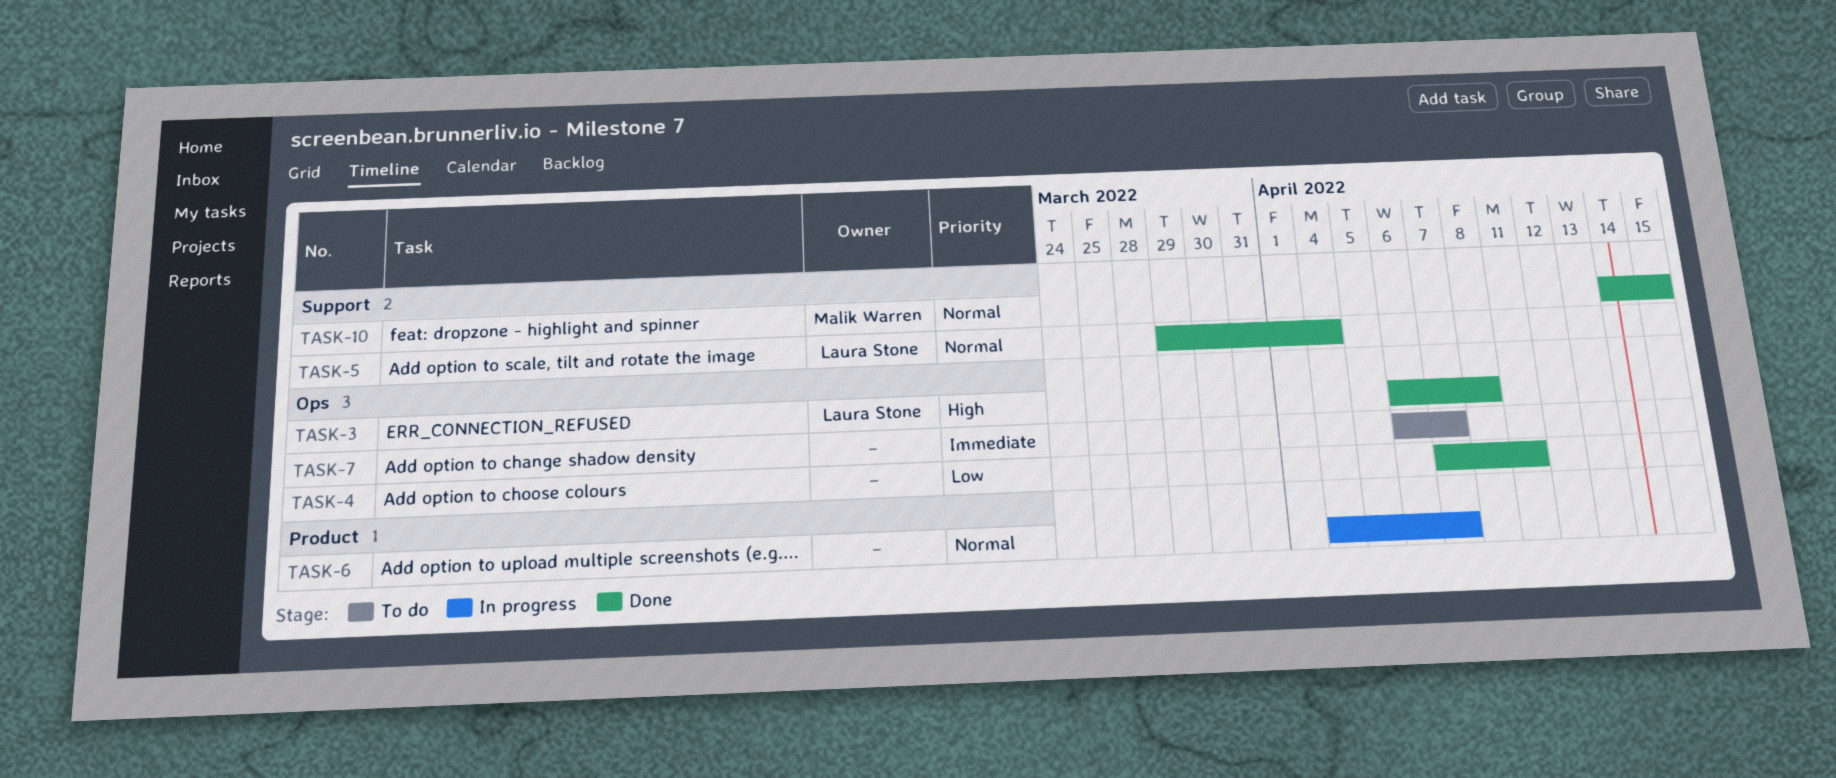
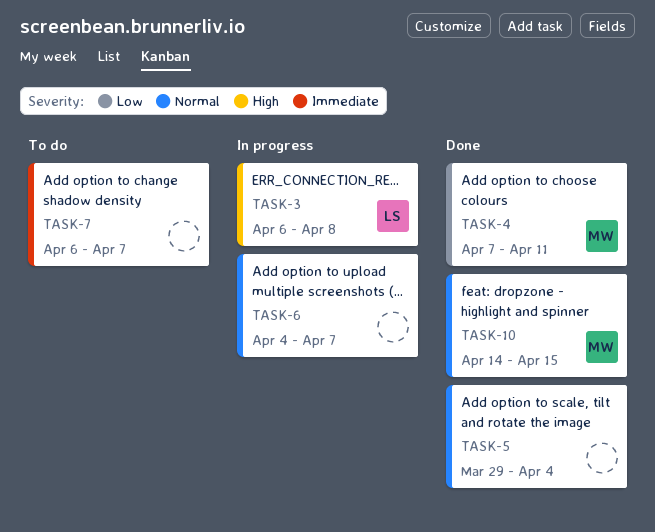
TASK-3, status: Done -> In progress
TASK-4, owner: none -> Malik Warren
TASK-5, owner: Laura Stone -> none

